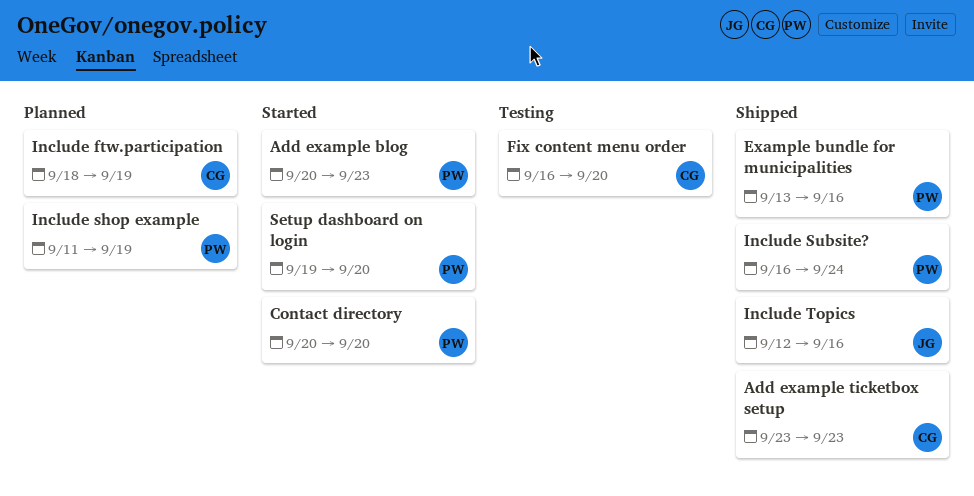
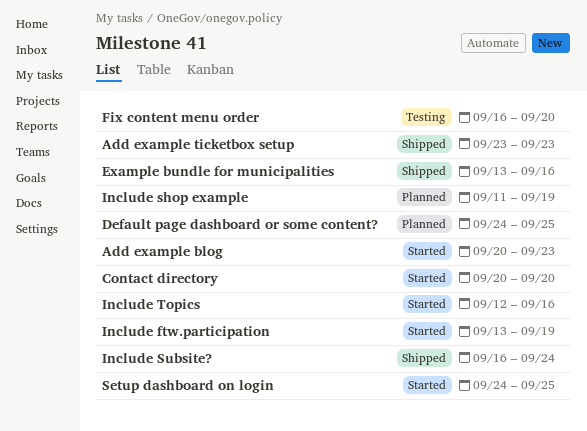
Default page dashboard or some content?: none -> present
Include ftw.participation, status: Planned -> Started
Include ftw.participation, start: Sep 18 -> Sep 13
Include Topics, status: Shipped -> Started
Setup dashboard on login, start: Sep 19 -> Sep 24
Setup dashboard on login, due: Sep 20 -> Sep 25

